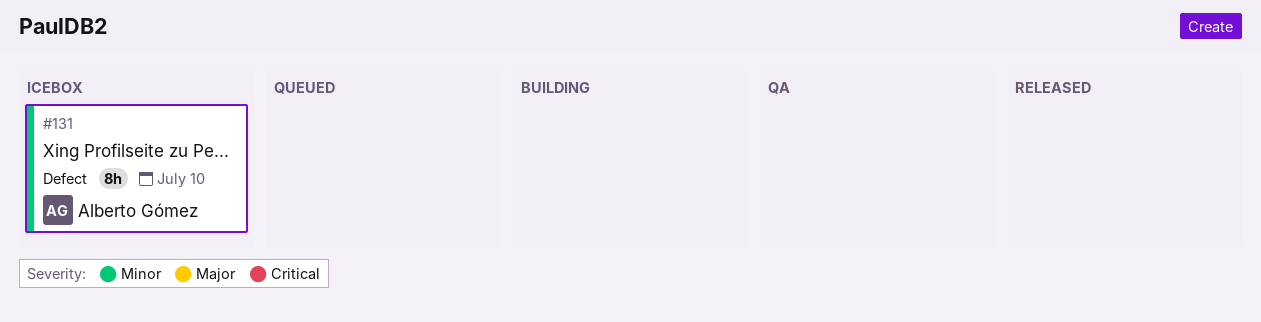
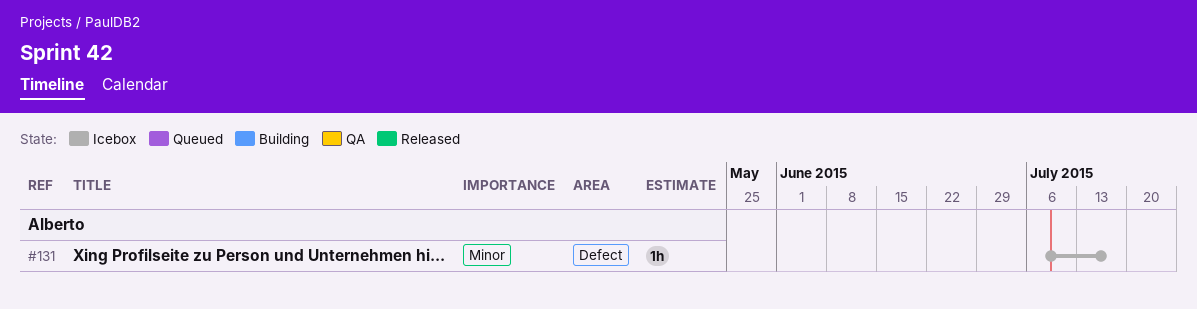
#131, estimate: 8h -> 1h
#131, due: Jul 10 -> Jul 17

